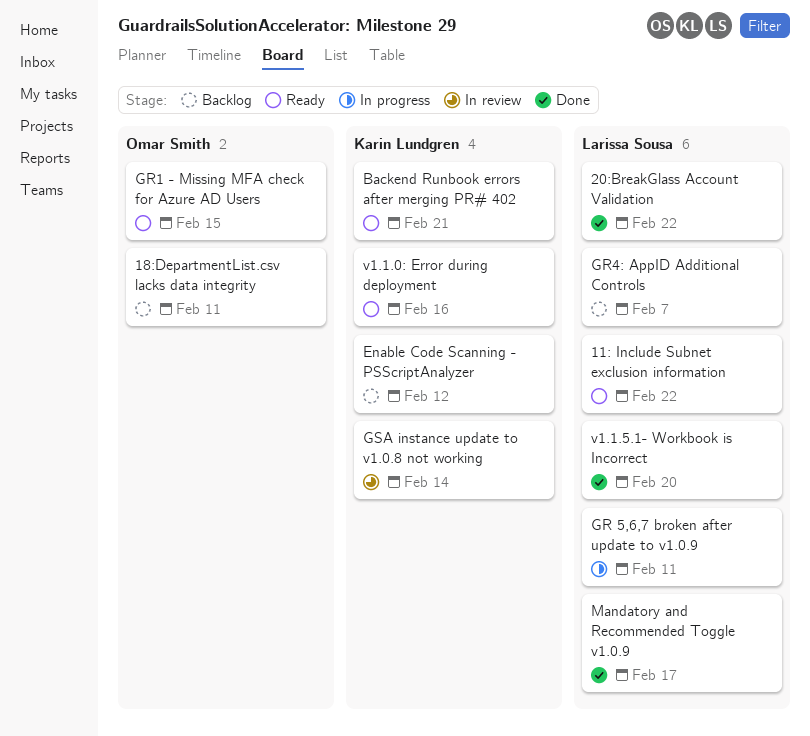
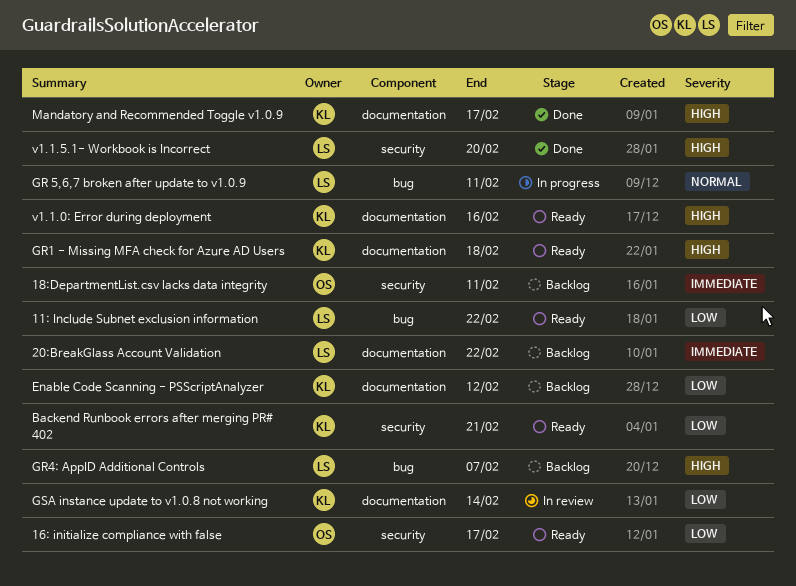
16: initialize compliance with false: none -> present
20:BreakGlass Account Validation, status: Done -> Backlog
GR1 - Missing MFA check for Azure AD Users, owner: Omar Smith -> Karin Lundgren
GR1 - Missing MFA check for Azure AD Users, due: Feb 15 -> Feb 18
Mandatory and Recommended Toggle v1.0.9, owner: Larissa Sousa -> Karin Lundgren

